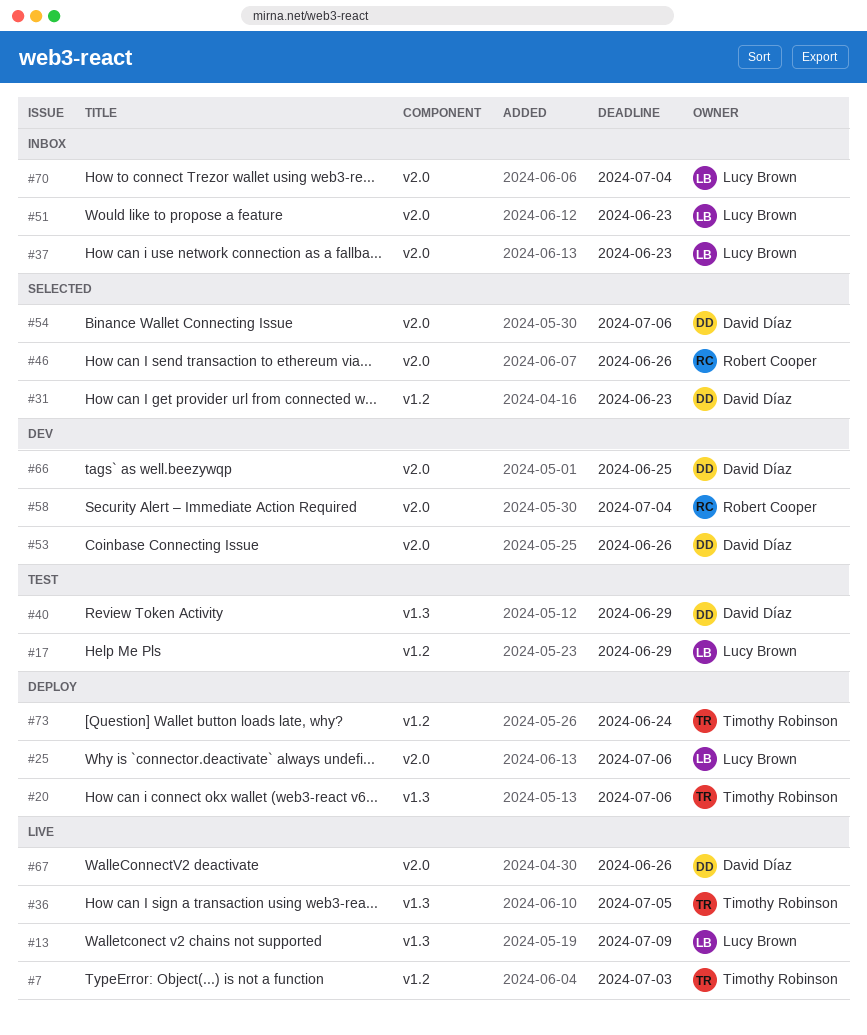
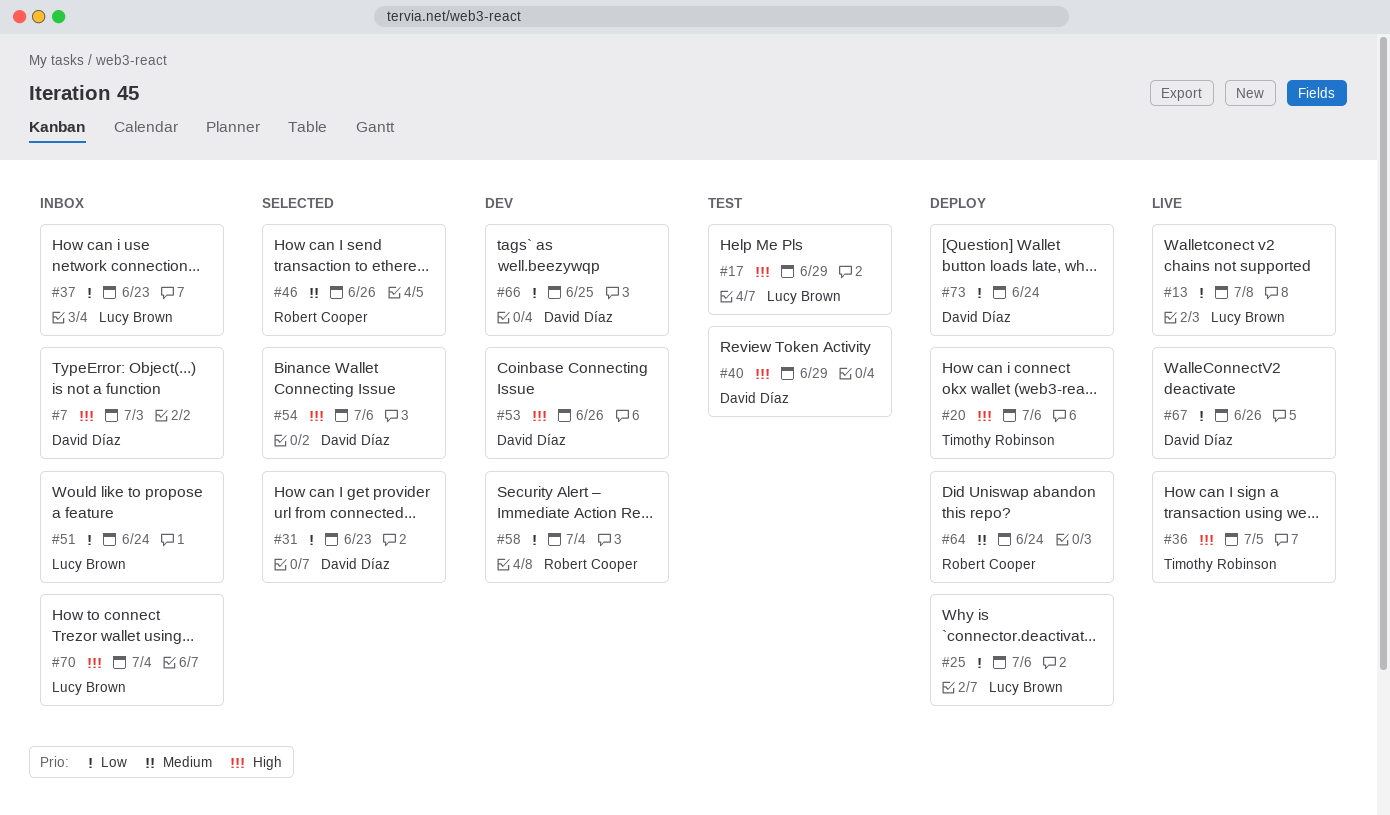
#7, status: Live -> Inbox
#7, owner: Timothy Robinson -> David Díaz
#13, due: Jul 9 -> Jul 8
#51, due: Jun 23 -> Jun 24
#64: none -> present
#73, owner: Timothy Robinson -> David Díaz

